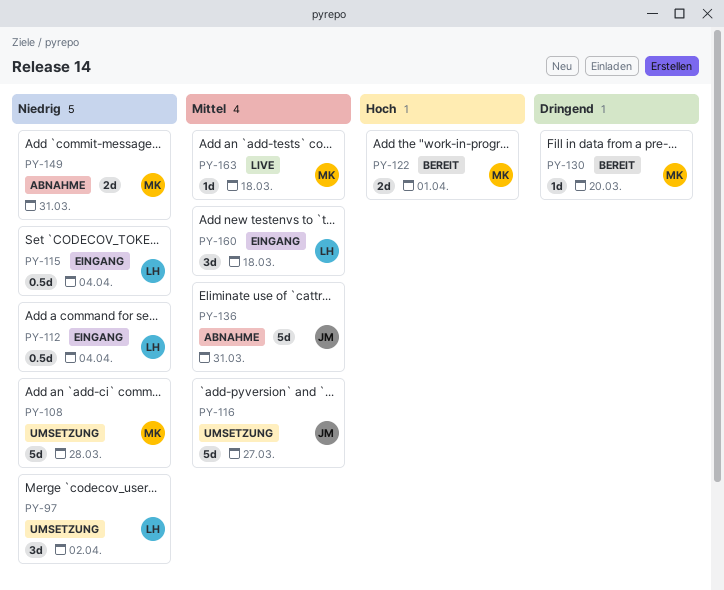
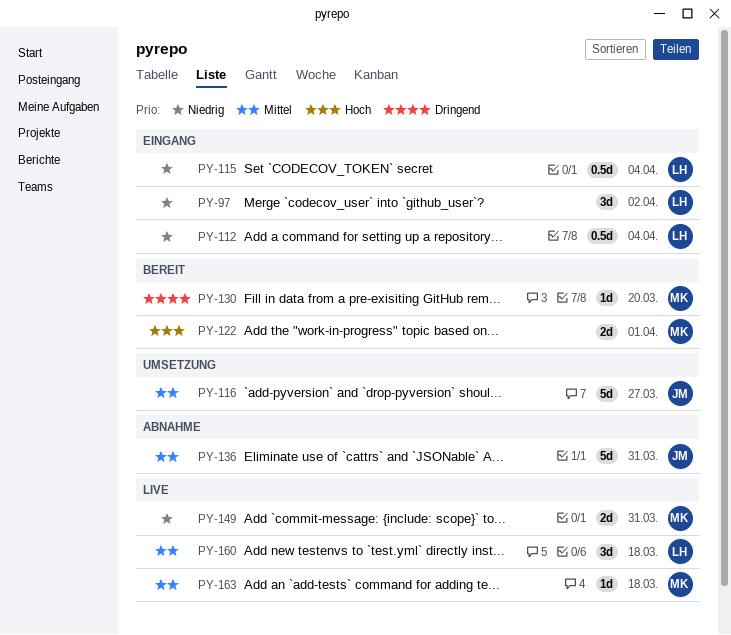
PY-97, status: Umsetzung -> Eingang
PY-108: present -> none
PY-149, status: Abnahme -> Live
PY-160, status: Eingang -> Live

